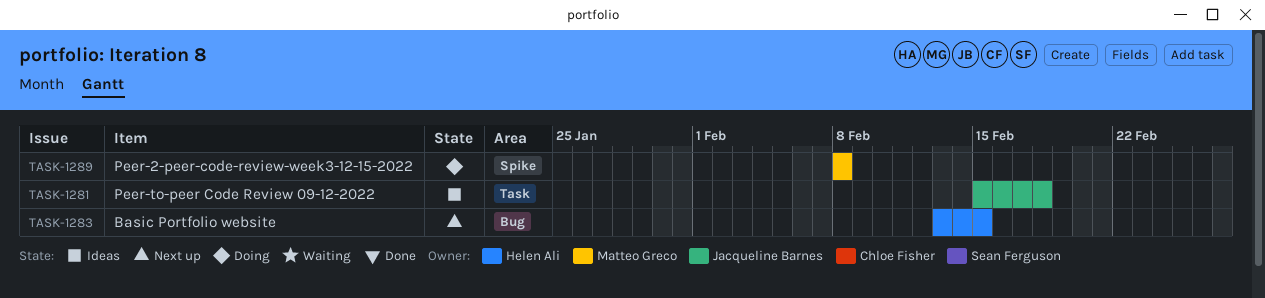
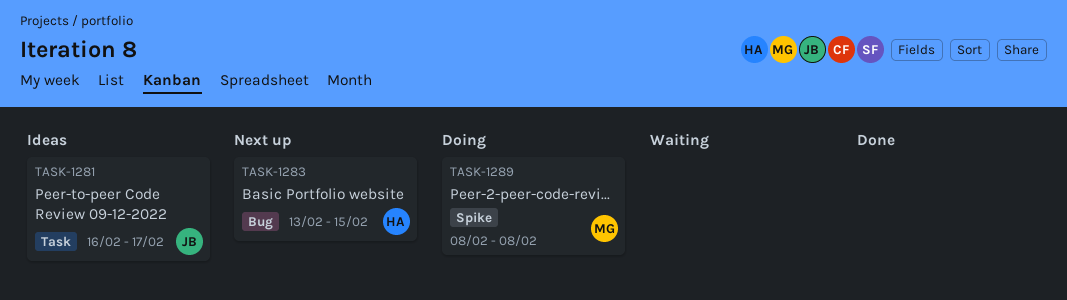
TASK-1281, start: Feb 15 -> Feb 16
TASK-1281, due: Feb 18 -> Feb 17

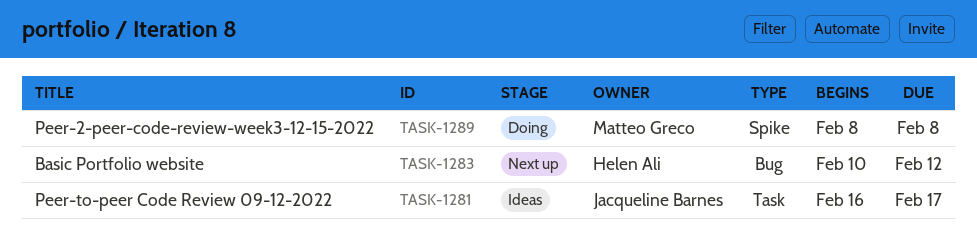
TASK-1283, start: Feb 13 -> Feb 10
TASK-1283, due: Feb 15 -> Feb 12

